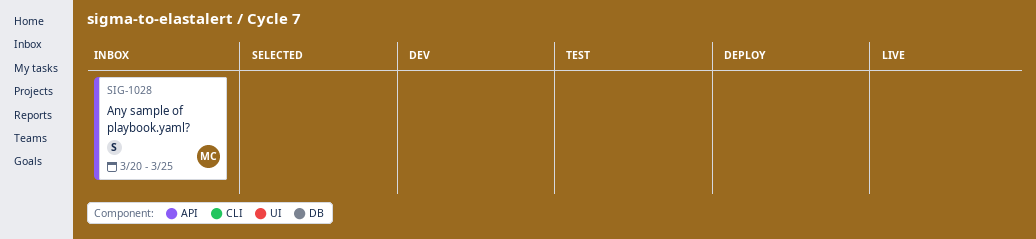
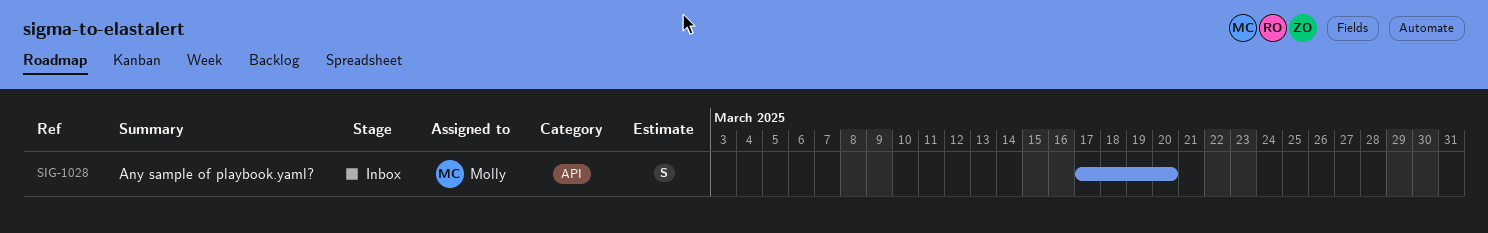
SIG-1028, start: Mar 20 -> Mar 17
SIG-1028, due: Mar 25 -> Mar 20

